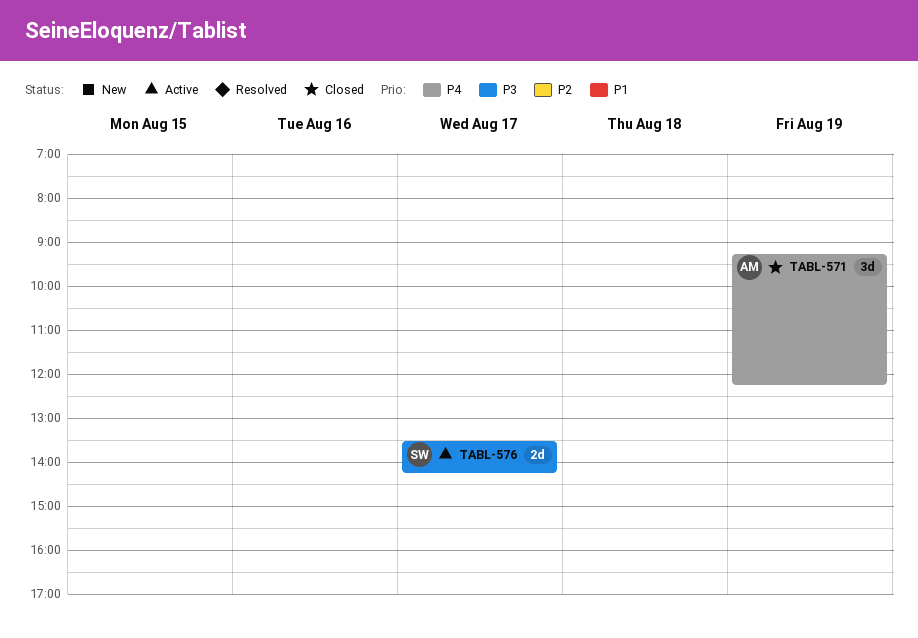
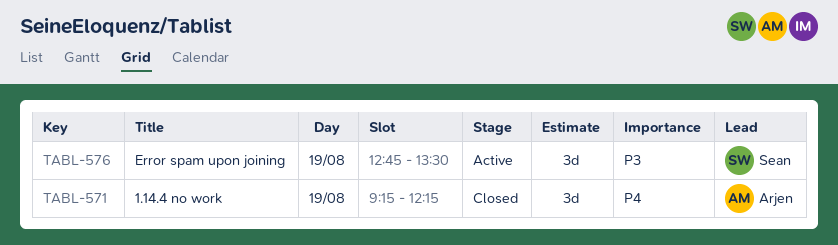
TABL-576, estimate: 2d -> 3d
TABL-576, day: Aug 17 -> Aug 19
TABL-576, begins: 13:30 -> 12:45
TABL-576, ends: 14:15 -> 13:30

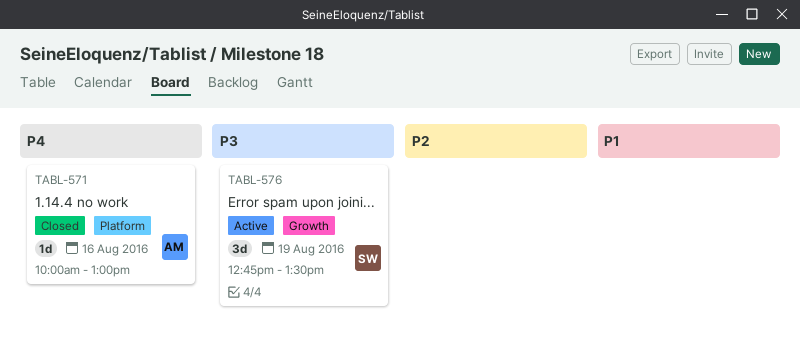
TABL-571, estimate: 3d -> 1d
TABL-571, day: Aug 19 -> Aug 16
TABL-571, begins: 09:15 -> 10:00
TABL-571, ends: 12:15 -> 13:00

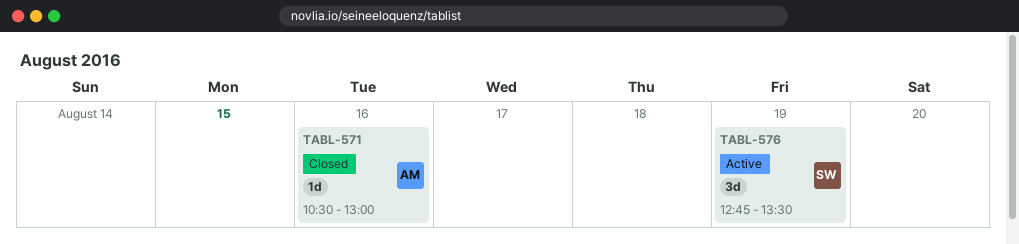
TABL-571, begins: 10:00 -> 10:30

